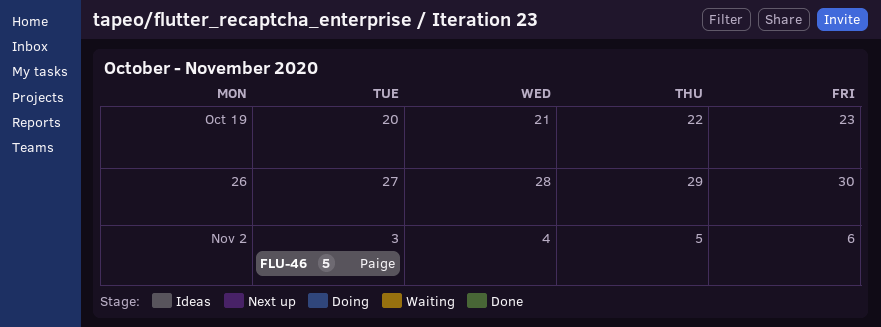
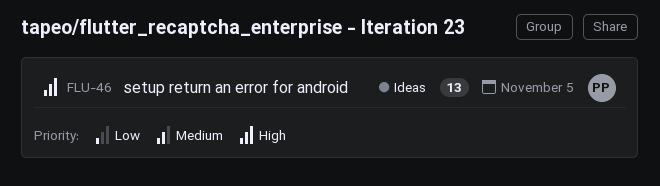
FLU-46, estimate: 5 -> 13
FLU-46, due: Nov 3 -> Nov 5

